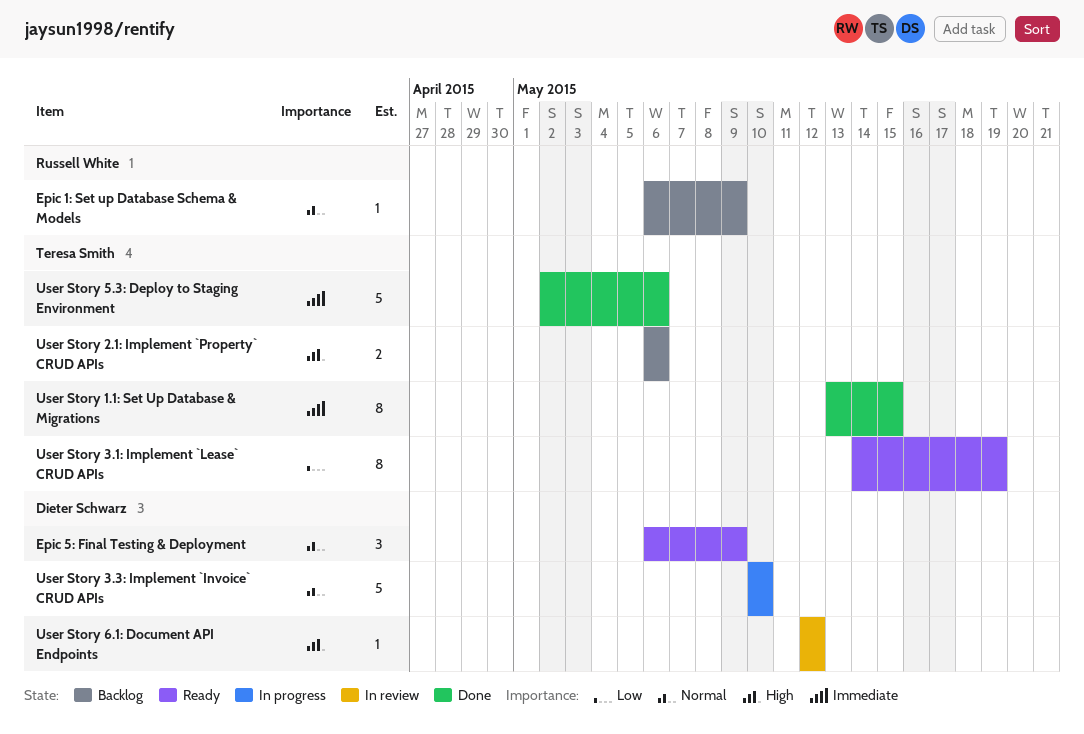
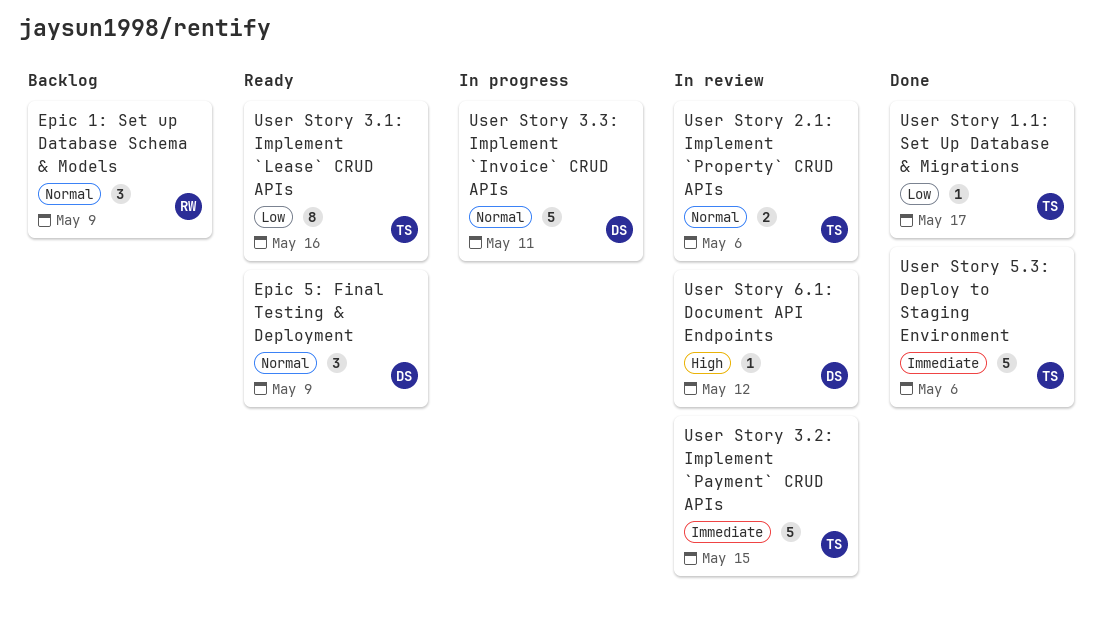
Epic 1: Set up Database Schema & Models, estimate: 1 -> 3
User Story 1.1: Set Up Database & Migrations, priority: Immediate -> Low
User Story 1.1: Set Up Database & Migrations, estimate: 8 -> 1
User Story 1.1: Set Up Database & Migrations, due: May 15 -> May 17
User Story 2.1: Implement `Property` CRUD APIs, status: Backlog -> In review
User Story 2.1: Implement `Property` CRUD APIs, priority: High -> Normal
User Story 3.1: Implement `Lease` CRUD APIs, due: May 19 -> May 16
User Story 3.2: Implement `Payment` CRUD APIs: none -> present
User Story 3.3: Implement `Invoice` CRUD APIs, due: May 10 -> May 11

